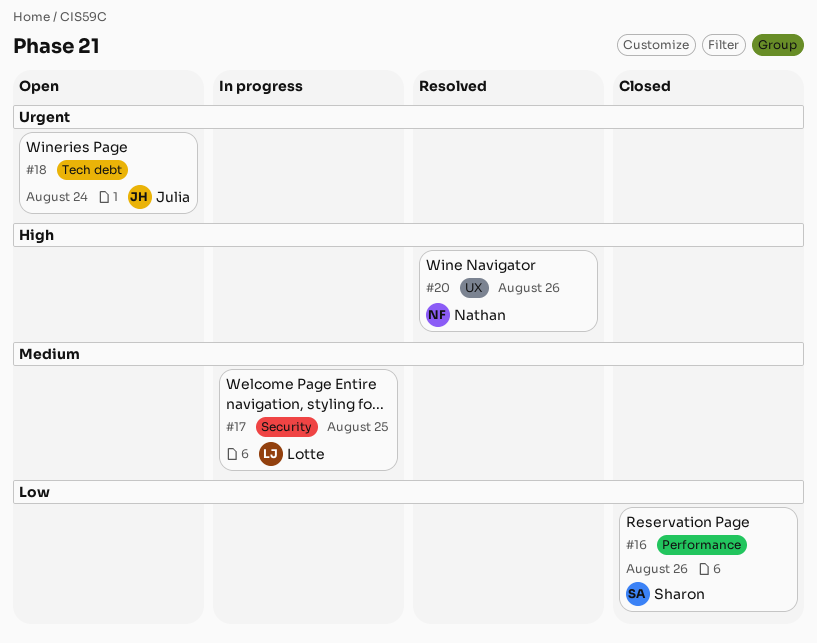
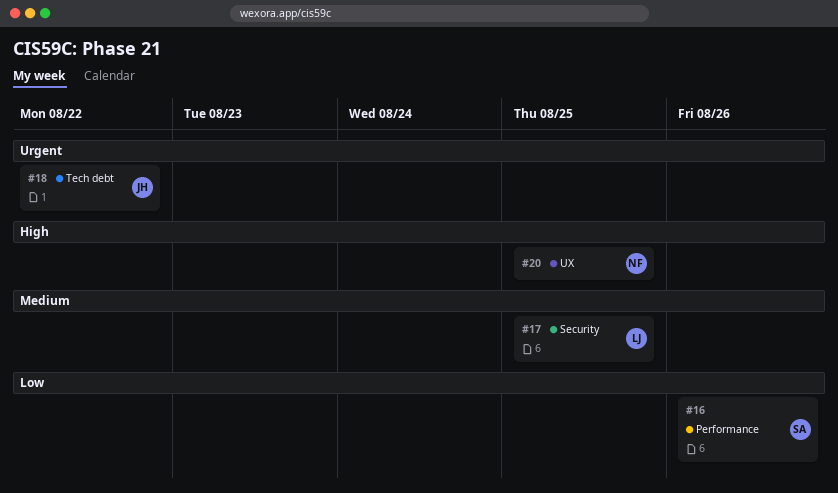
#18, due: Aug 24 -> Aug 22
#20, due: Aug 26 -> Aug 25

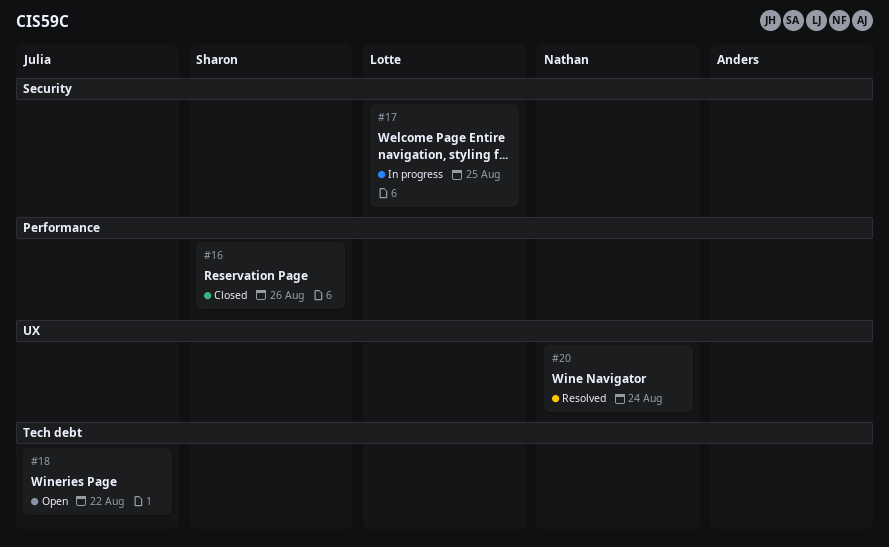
#20, due: Aug 25 -> Aug 24

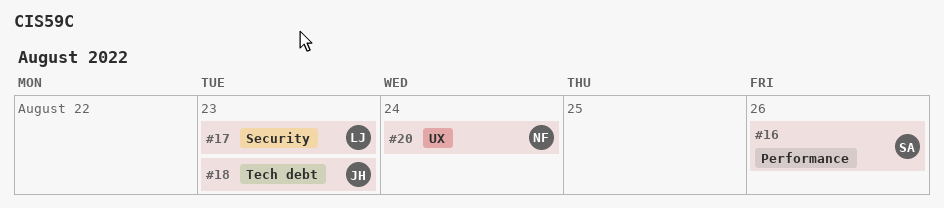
#17, due: Aug 25 -> Aug 23
#18, due: Aug 22 -> Aug 23

